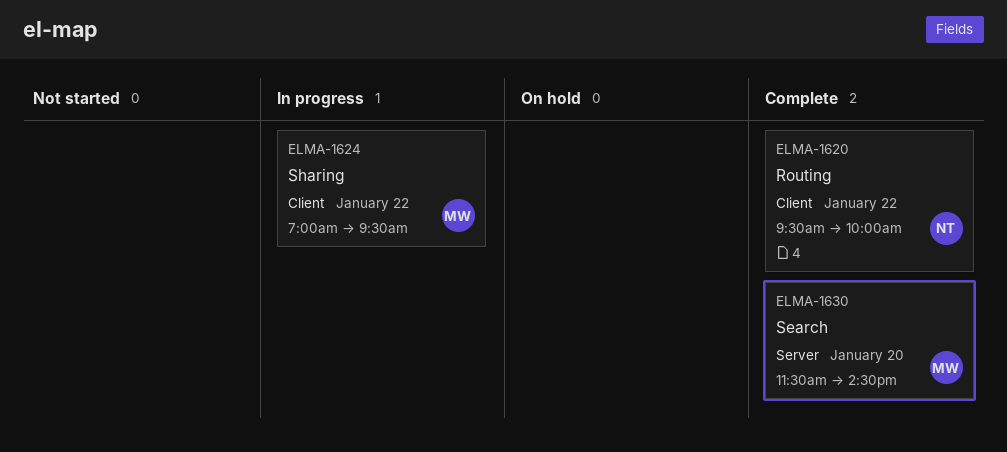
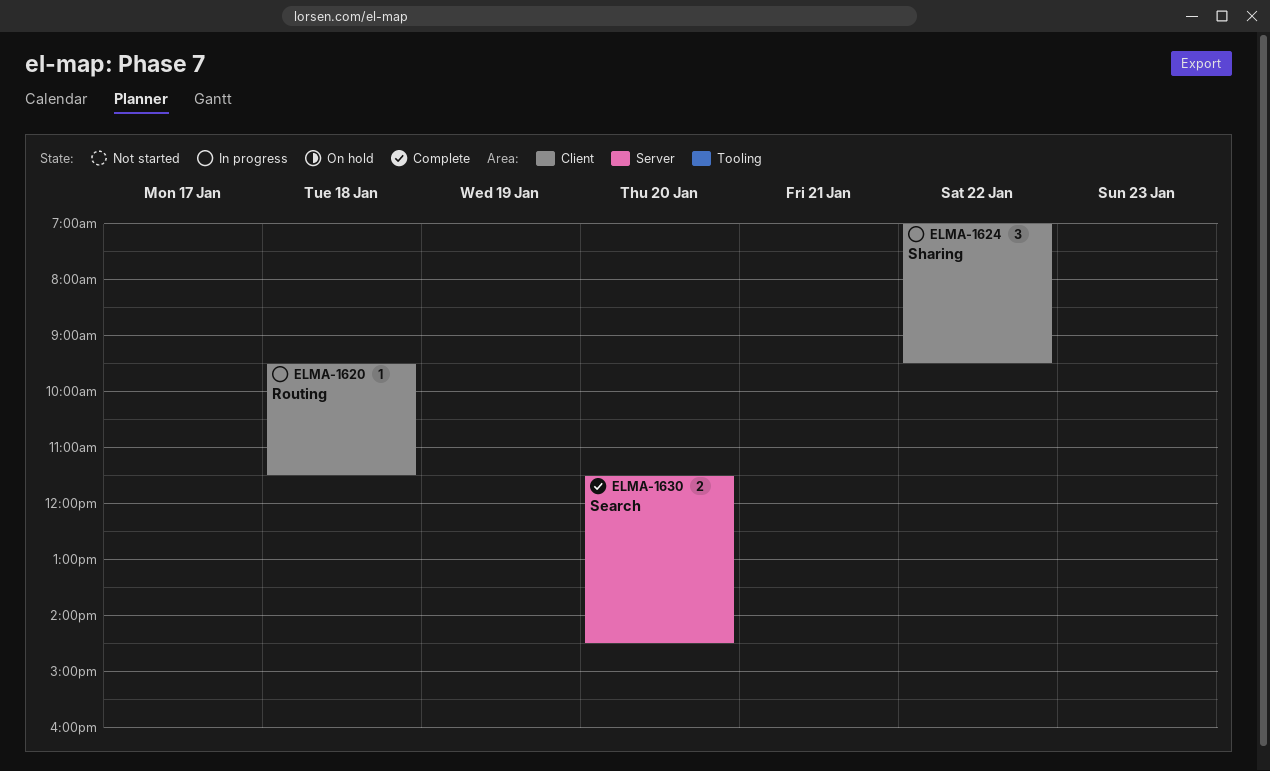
ELMA-1620, status: Complete -> In progress
ELMA-1620, day: Jan 22 -> Jan 18
ELMA-1620, ends: 10:00 -> 11:30

